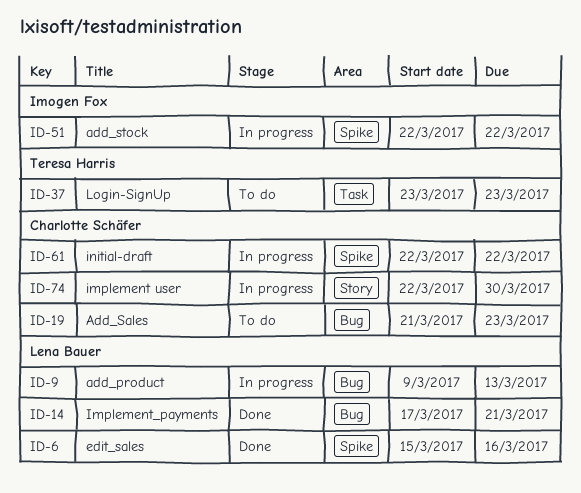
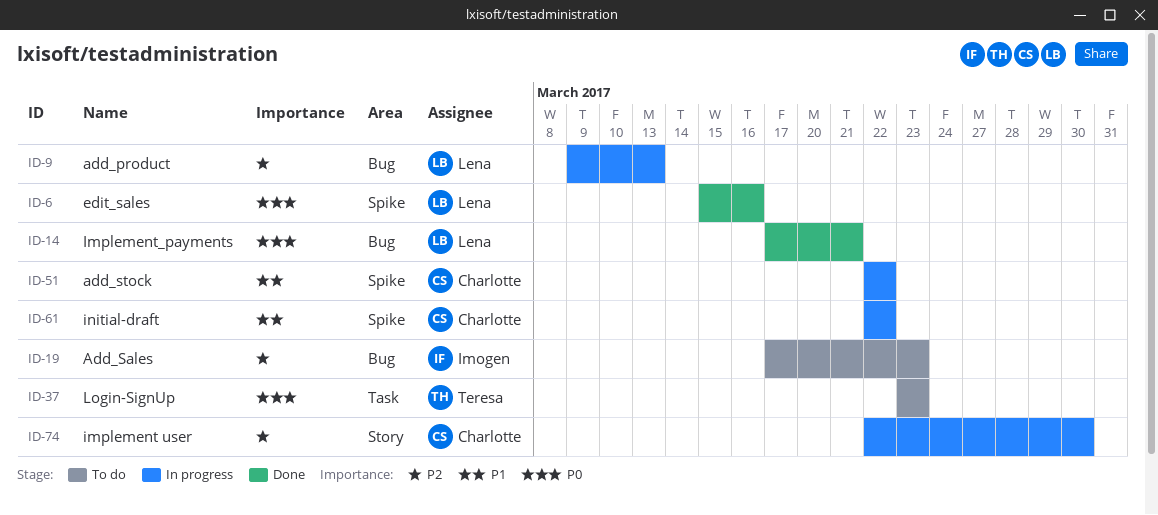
ID-19, owner: Charlotte Schäfer -> Imogen Fox
ID-19, start: Mar 21 -> Mar 17
ID-51, owner: Imogen Fox -> Charlotte Schäfer

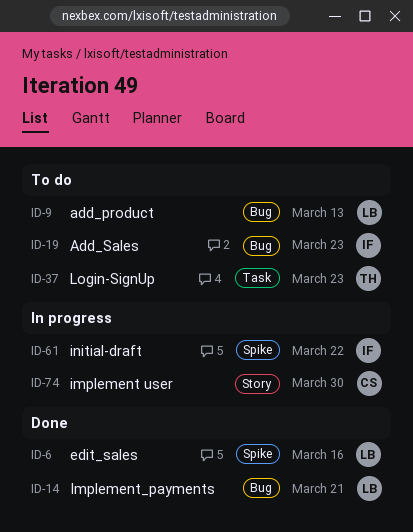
ID-9, status: In progress -> To do
ID-51: present -> none
ID-61, owner: Charlotte -> Imogen

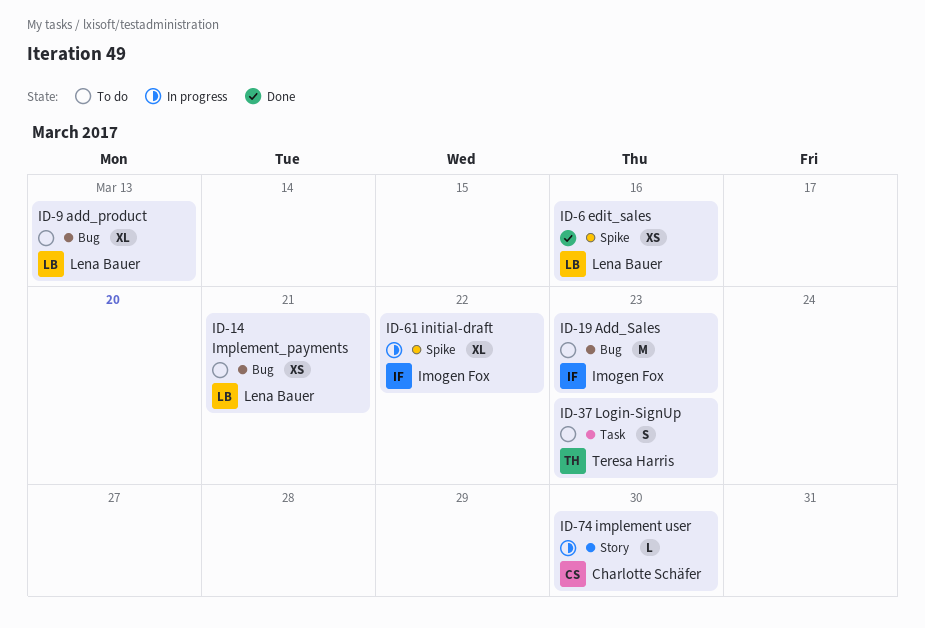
ID-14, status: Done -> To do

